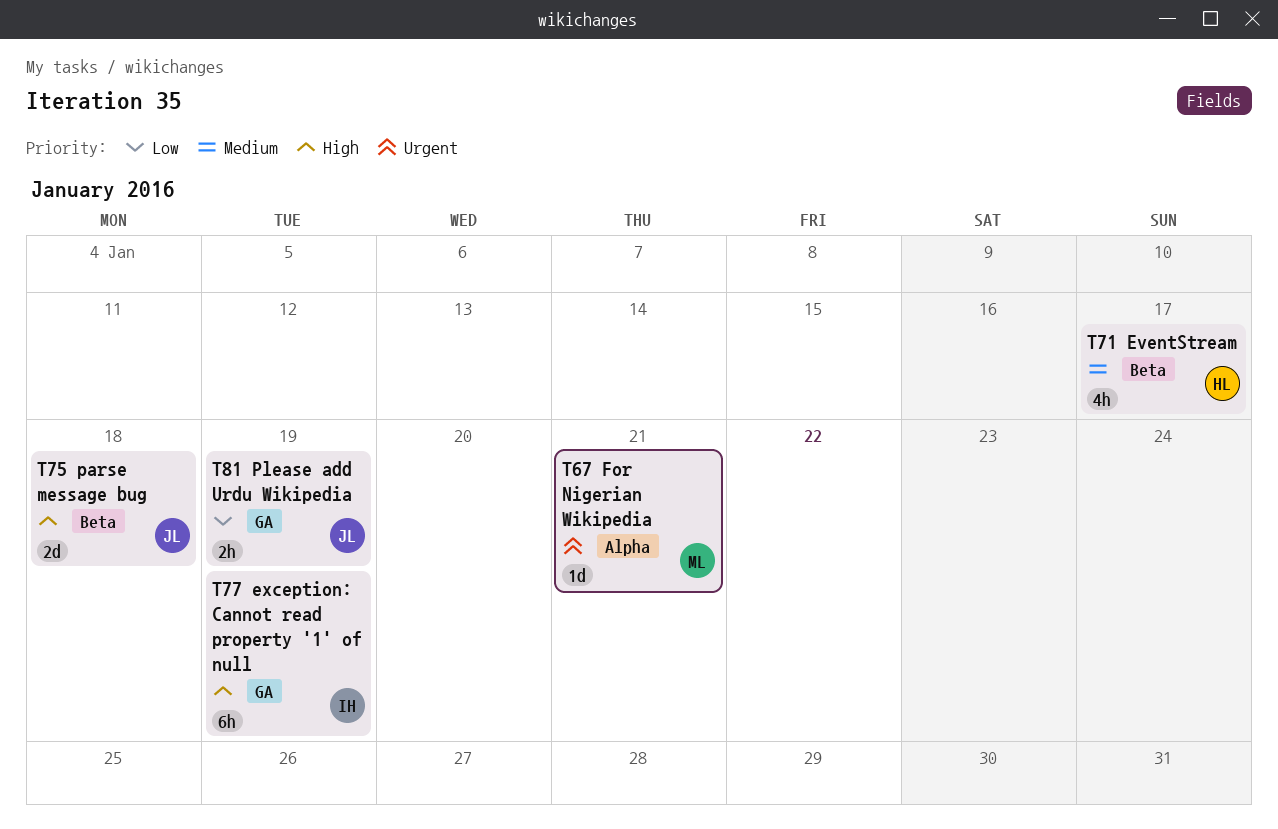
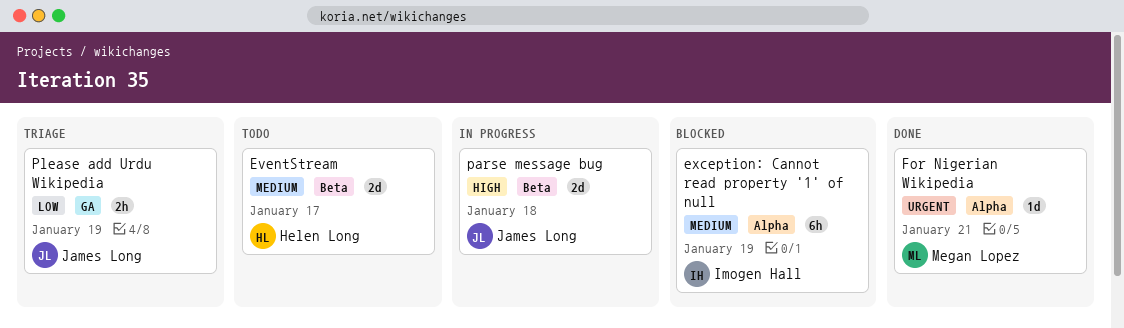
EventStream, estimate: 4h -> 2d
exception: Cannot read property '1' of null, priority: High -> Medium
exception: Cannot read property '1' of null, label: GA -> Alpha

